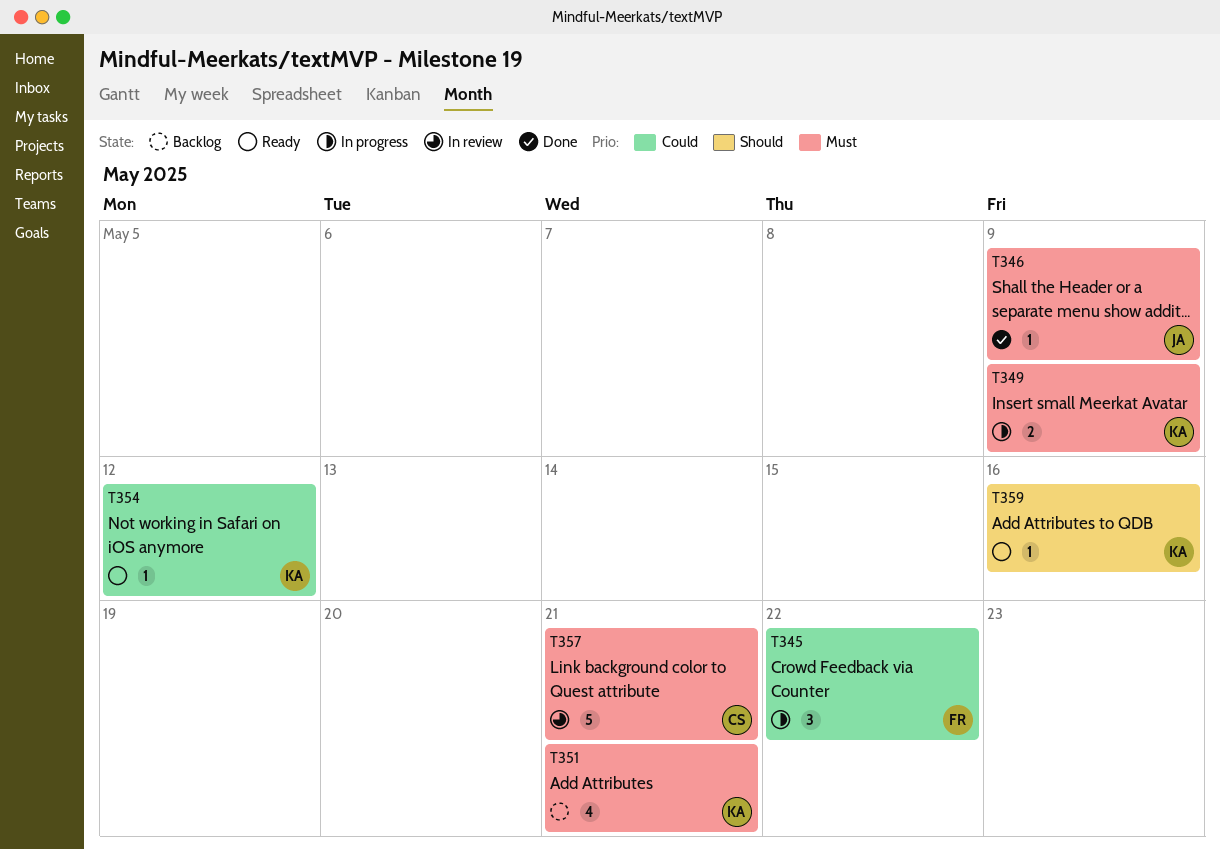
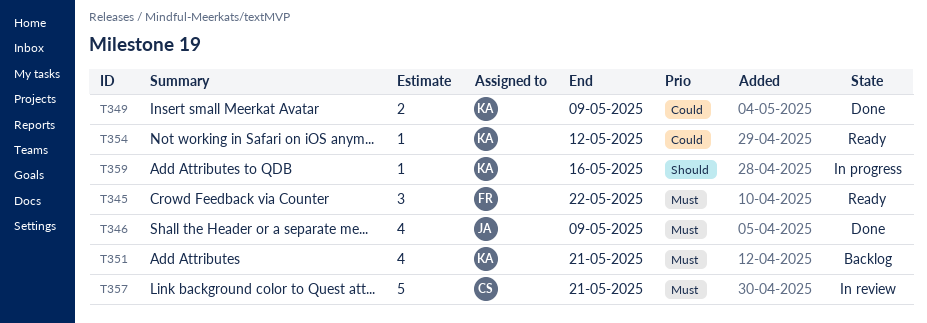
T345, status: In progress -> Ready
T345, priority: Could -> Must
T346, estimate: 1 -> 4
T349, status: In progress -> Done
T349, priority: Must -> Could
T359, status: Ready -> In progress

